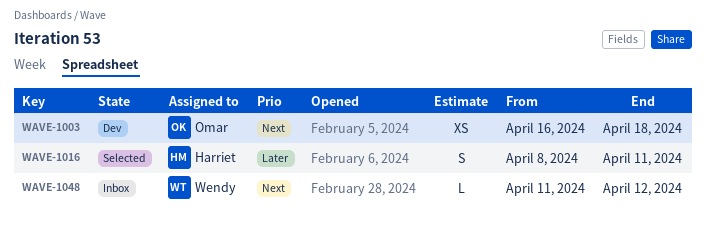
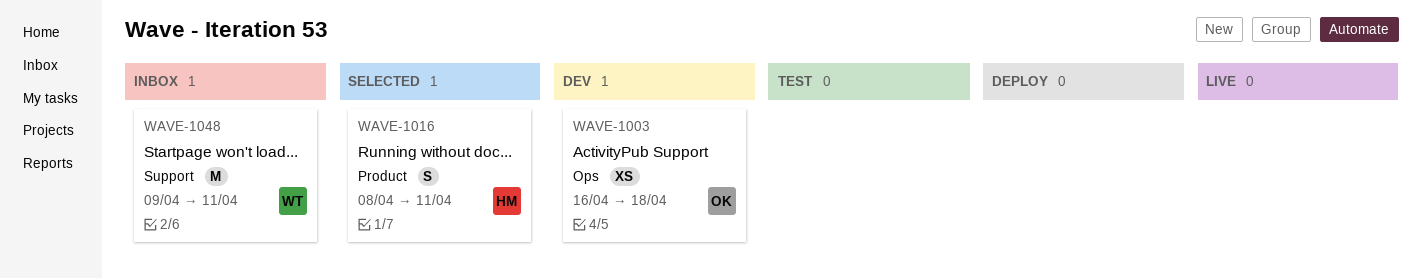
WAVE-1048, estimate: L -> M
WAVE-1048, start: Apr 11 -> Apr 9
WAVE-1048, due: Apr 12 -> Apr 11

